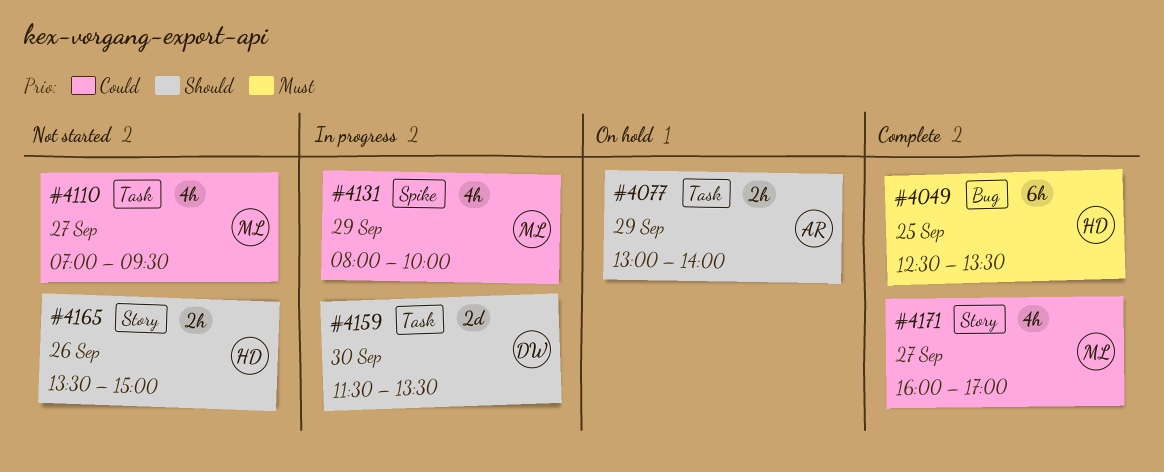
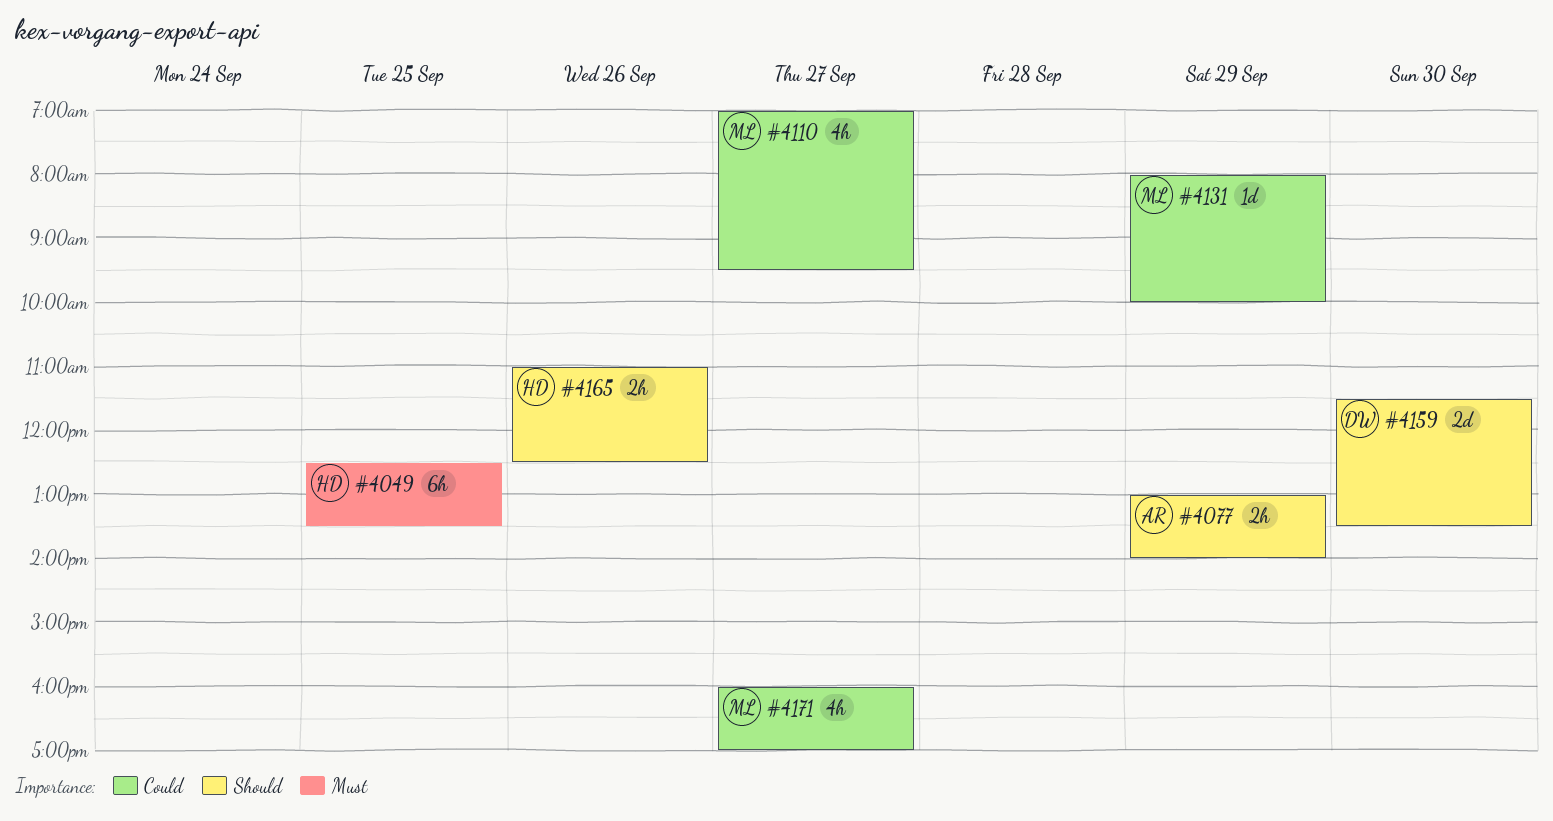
#4131, estimate: 4h -> 1d
#4165, begins: 13:30 -> 11:00
#4165, ends: 15:00 -> 12:30

